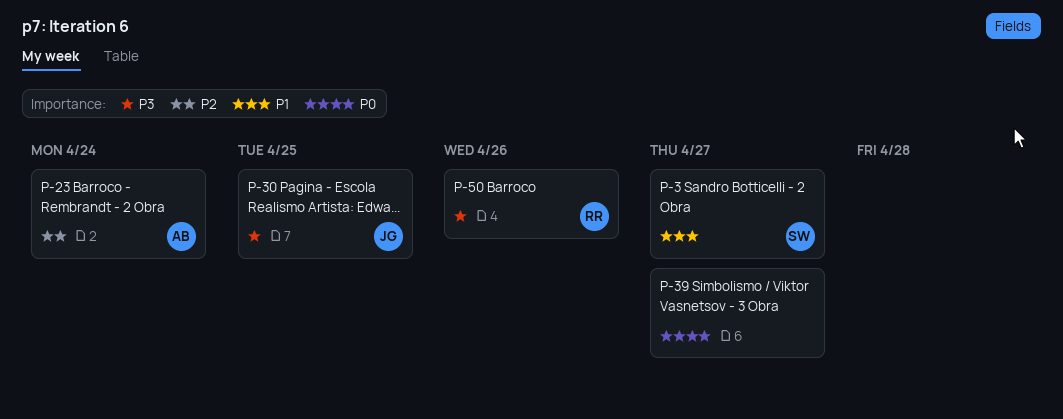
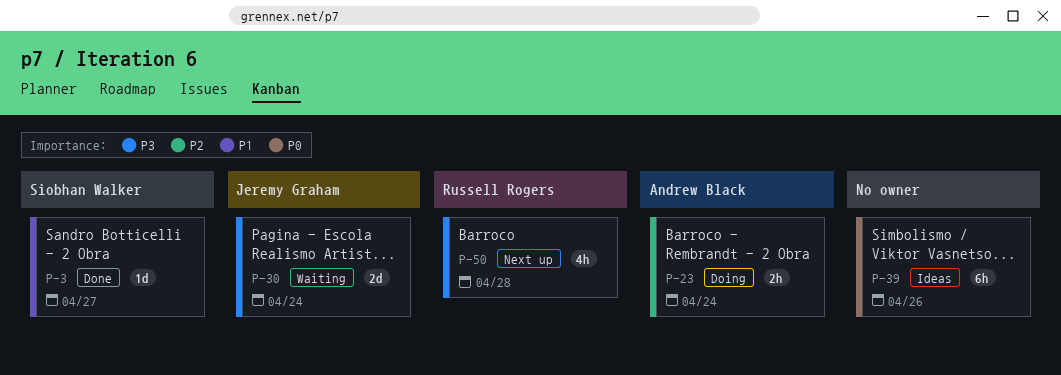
P-30, due: Apr 25 -> Apr 24
P-39, due: Apr 27 -> Apr 26
P-50, due: Apr 26 -> Apr 28

